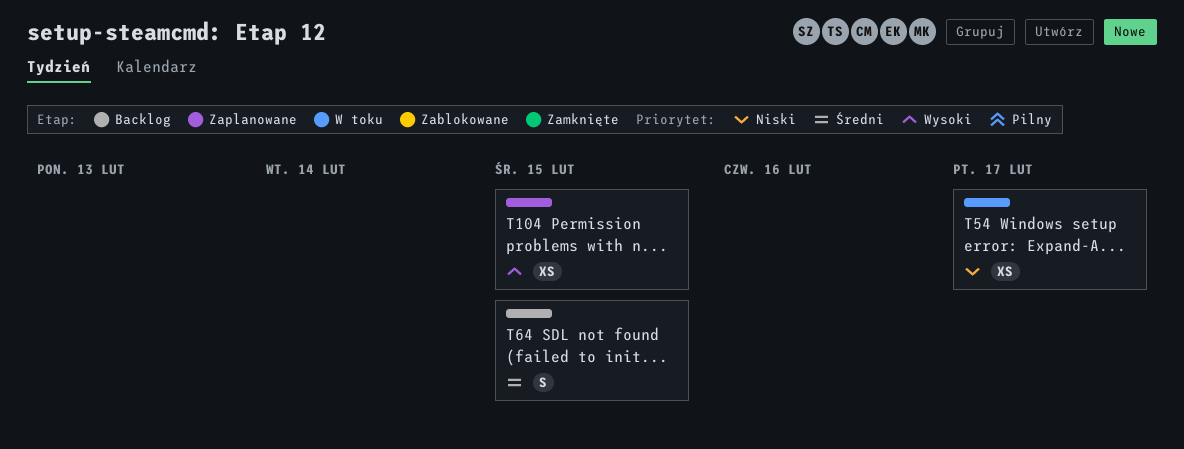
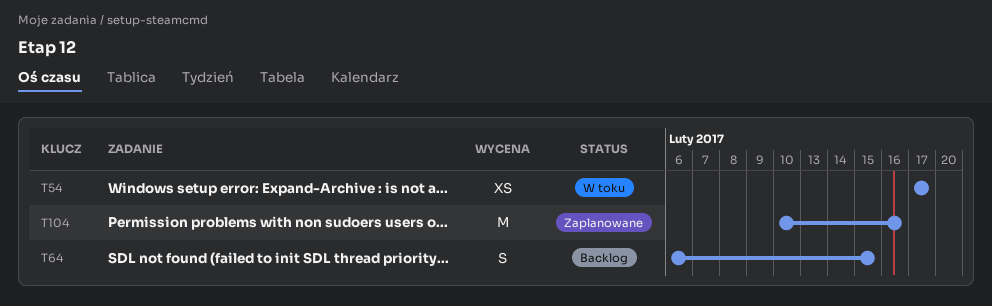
T104, estimate: XS -> M
T104, due: Feb 15 -> Feb 16

